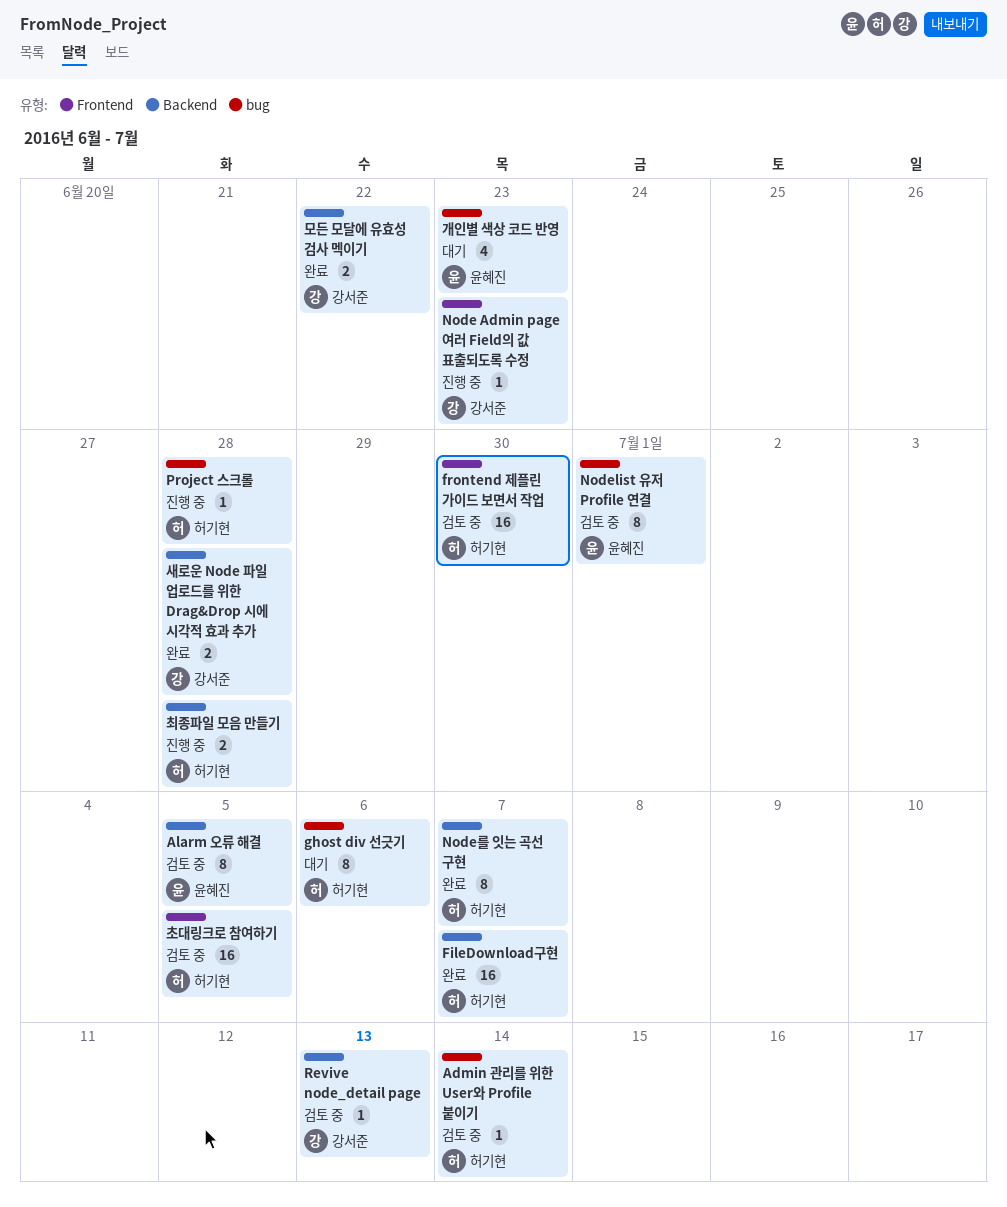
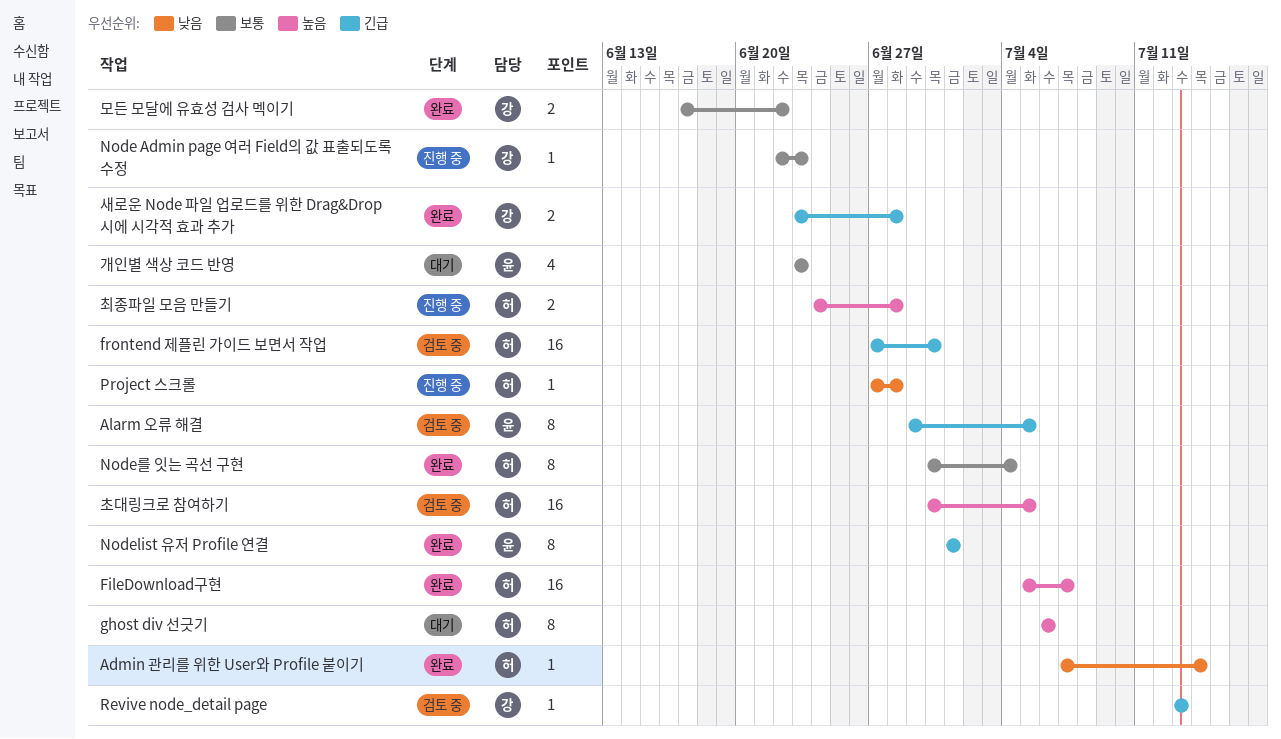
Admin 관리를 위한 User와 Profile 붙이기, status: 검토 중 -> 완료
Nodelist 유저 Profile 연결, status: 검토 중 -> 완료
Node를 잇는 곡선 구현, due: Jul 7 -> Jul 4

